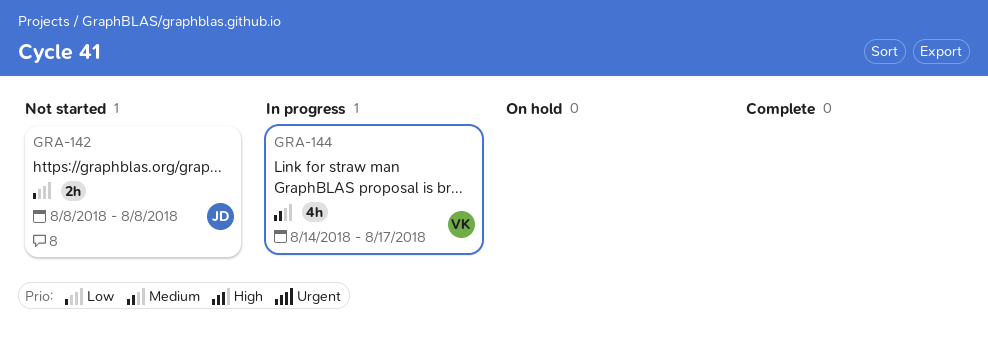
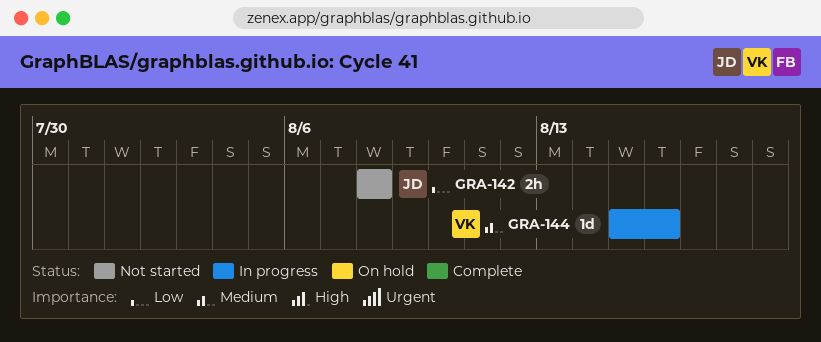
GRA-144, estimate: 4h -> 1d
GRA-144, start: Aug 14 -> Aug 15
GRA-144, due: Aug 17 -> Aug 16

